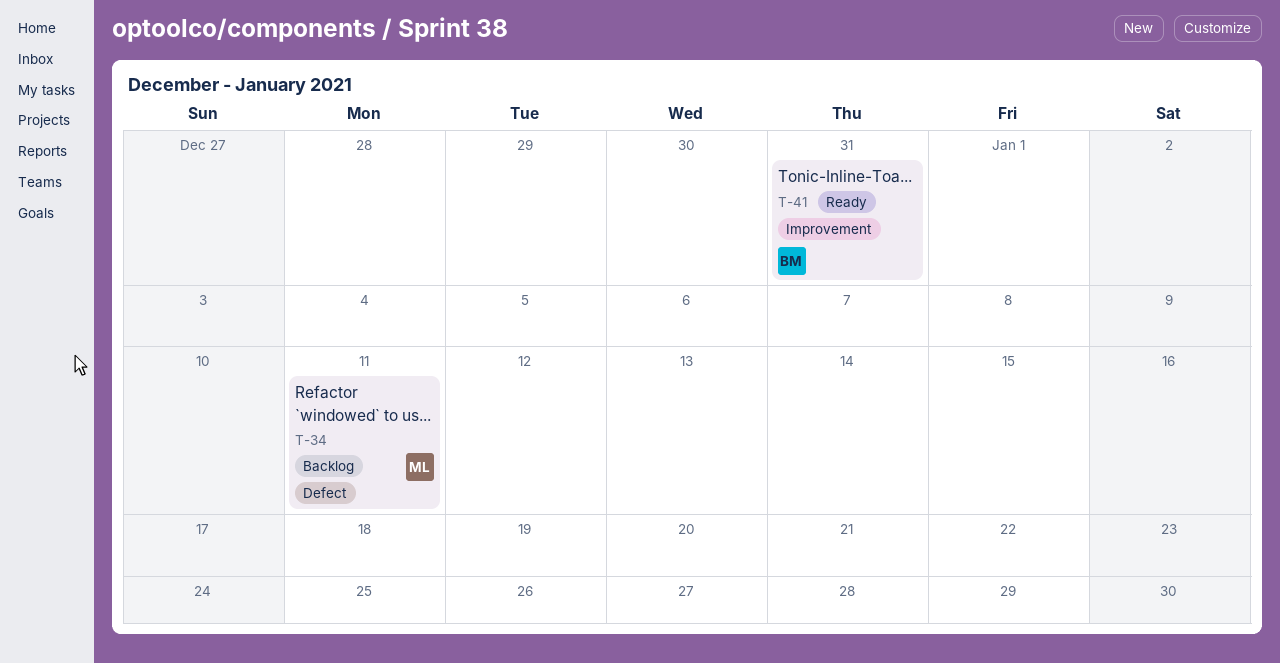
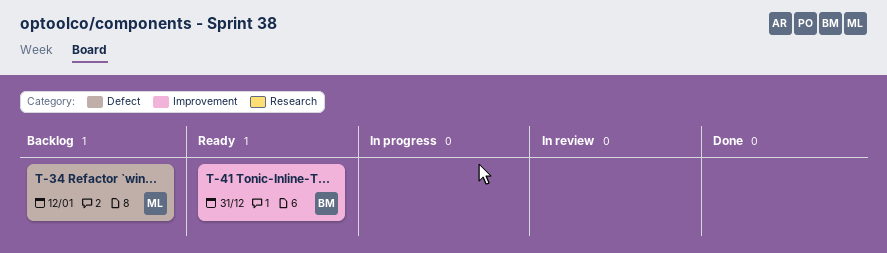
T-34, due: Jan 11 -> Jan 12

